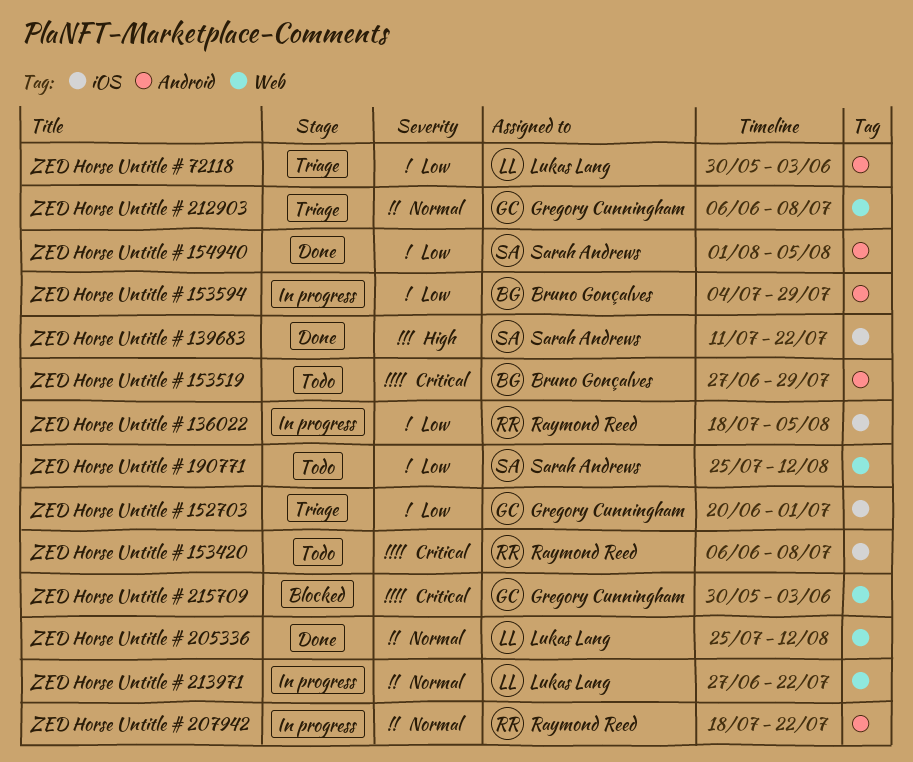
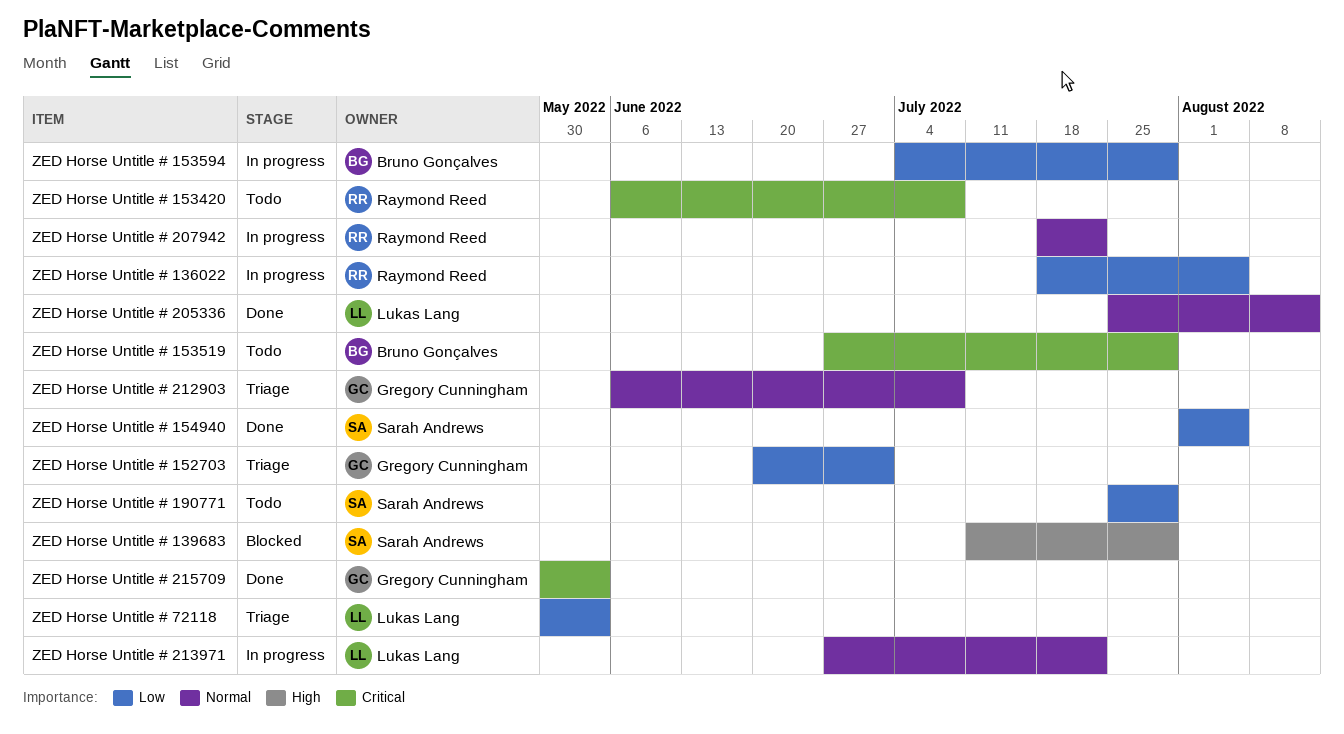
ZED Horse Untitle # 139683, status: Done -> Blocked
ZED Horse Untitle # 139683, due: Jul 22 -> Jul 29
ZED Horse Untitle # 190771, due: Aug 12 -> Jul 29
ZED Horse Untitle # 215709, status: Blocked -> Done

